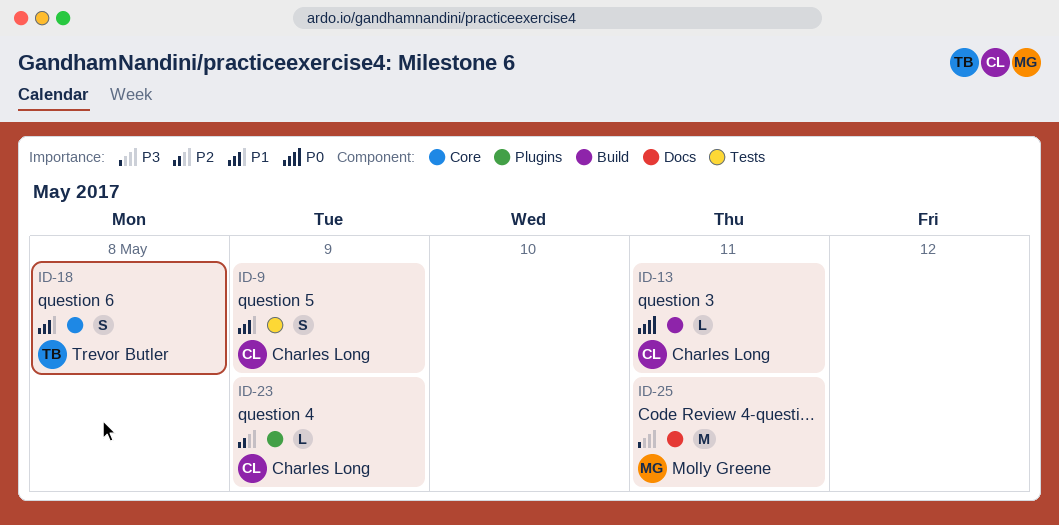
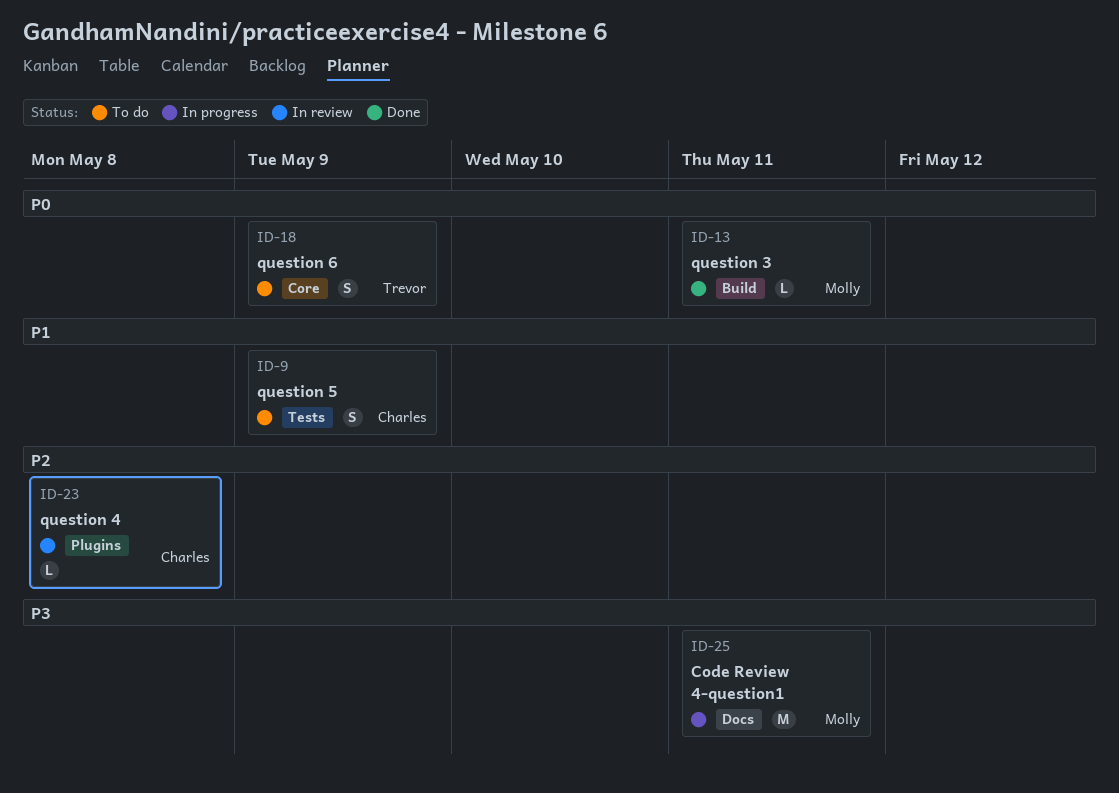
ID-13, owner: Charles Long -> Molly Greene
ID-18, priority: P1 -> P0
ID-18, due: May 8 -> May 9
ID-23, due: May 9 -> May 8

